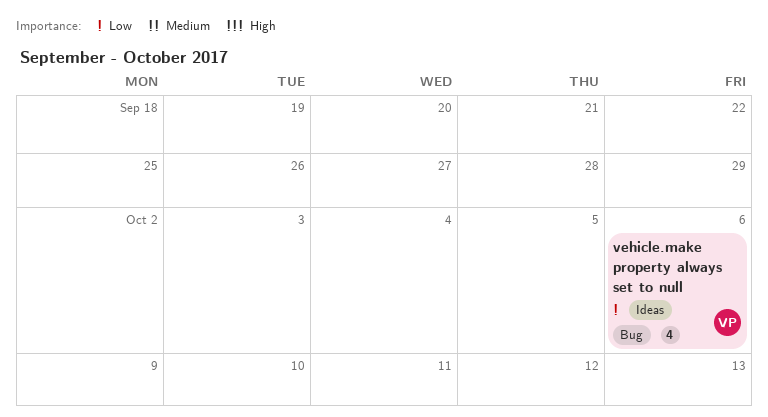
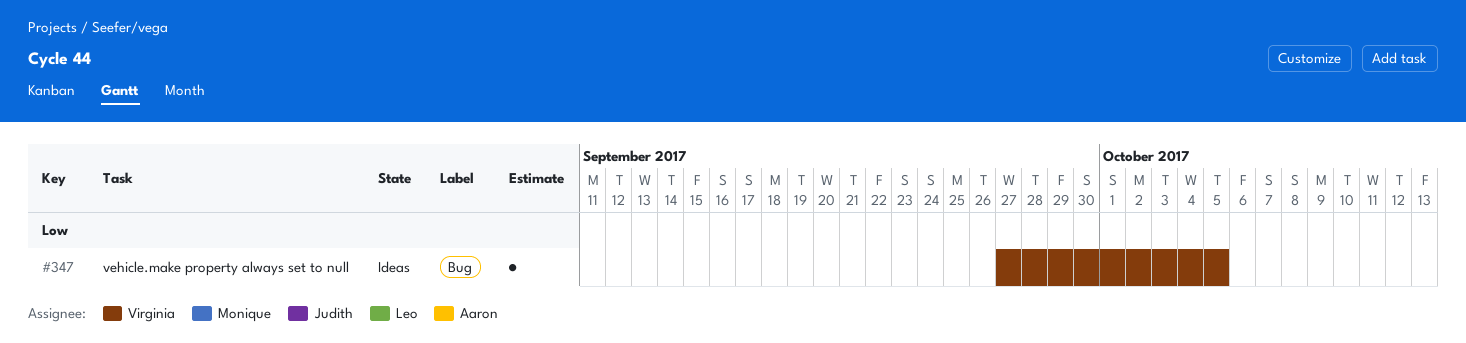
vehicle.make property always set to null, estimate: 4 -> 1
vehicle.make property always set to null, due: Oct 6 -> Oct 5

